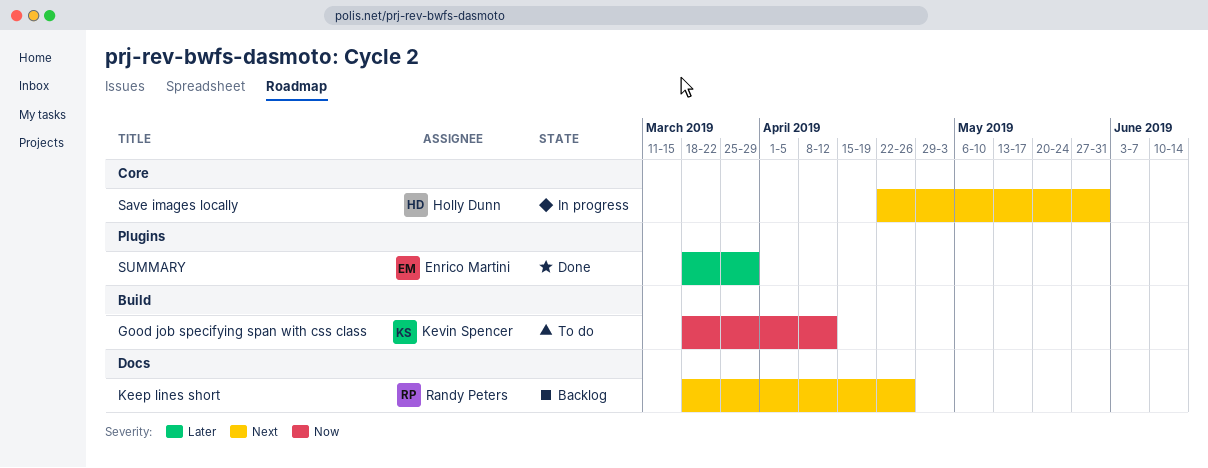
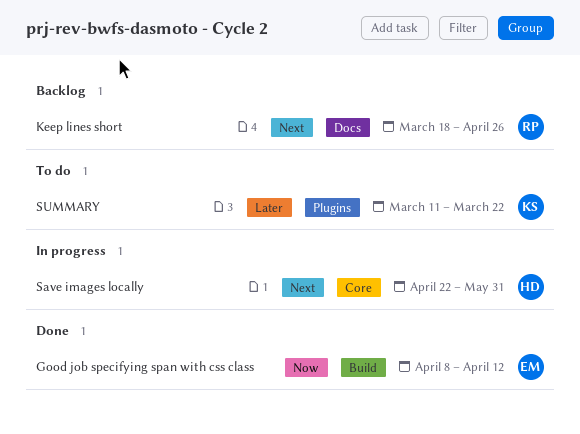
Good job specifying span with css class, status: To do -> Done
Good job specifying span with css class, owner: Kevin Spencer -> Enrico Martini
Good job specifying span with css class, start: Mar 18 -> Apr 8
SUMMARY, status: Done -> To do
SUMMARY, owner: Enrico Martini -> Kevin Spencer
SUMMARY, start: Mar 18 -> Mar 11
SUMMARY, due: Mar 29 -> Mar 22

